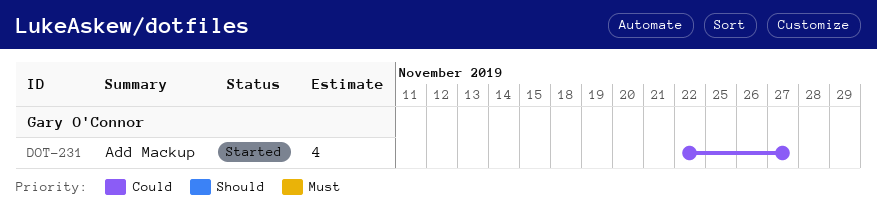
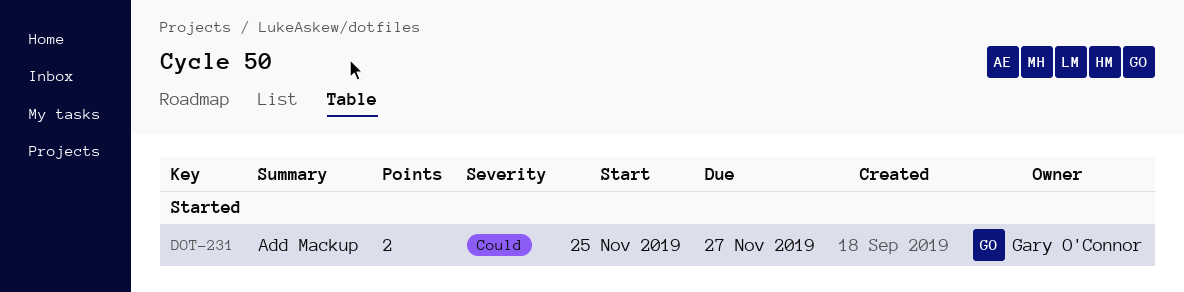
DOT-231, estimate: 4 -> 2
DOT-231, start: Nov 22 -> Nov 25

